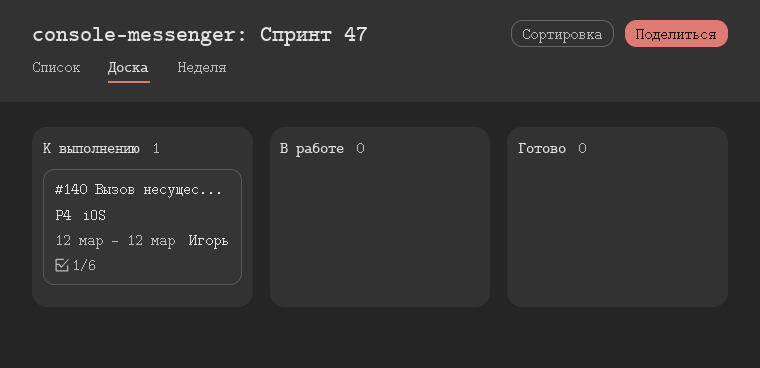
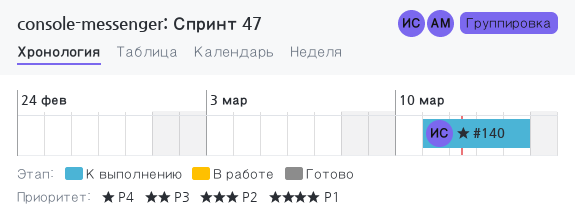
#140, start: Mar 12 -> Mar 11
#140, due: Mar 12 -> Mar 14

